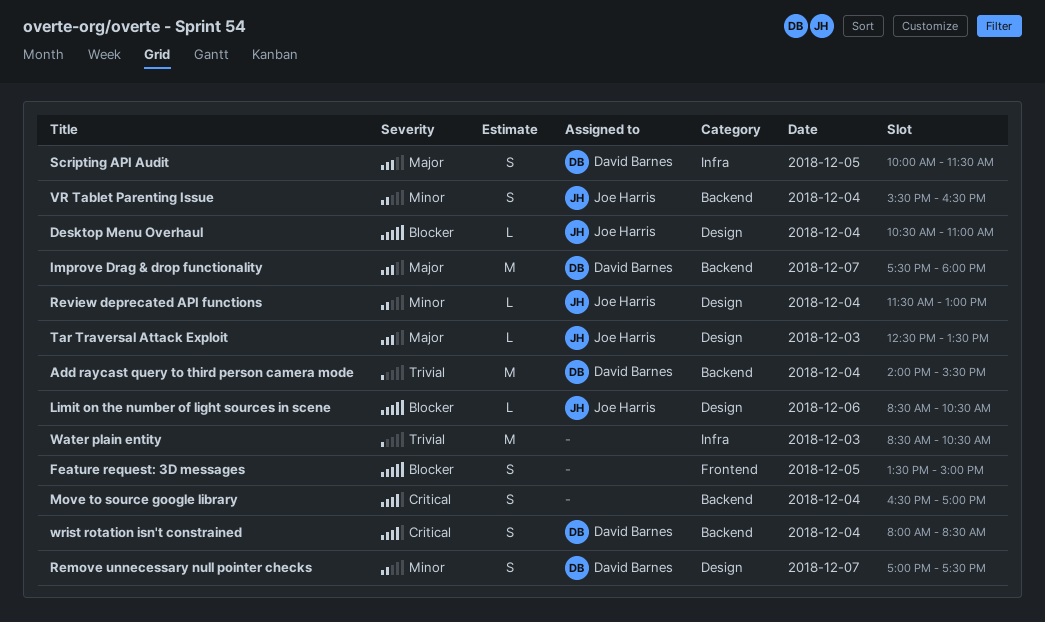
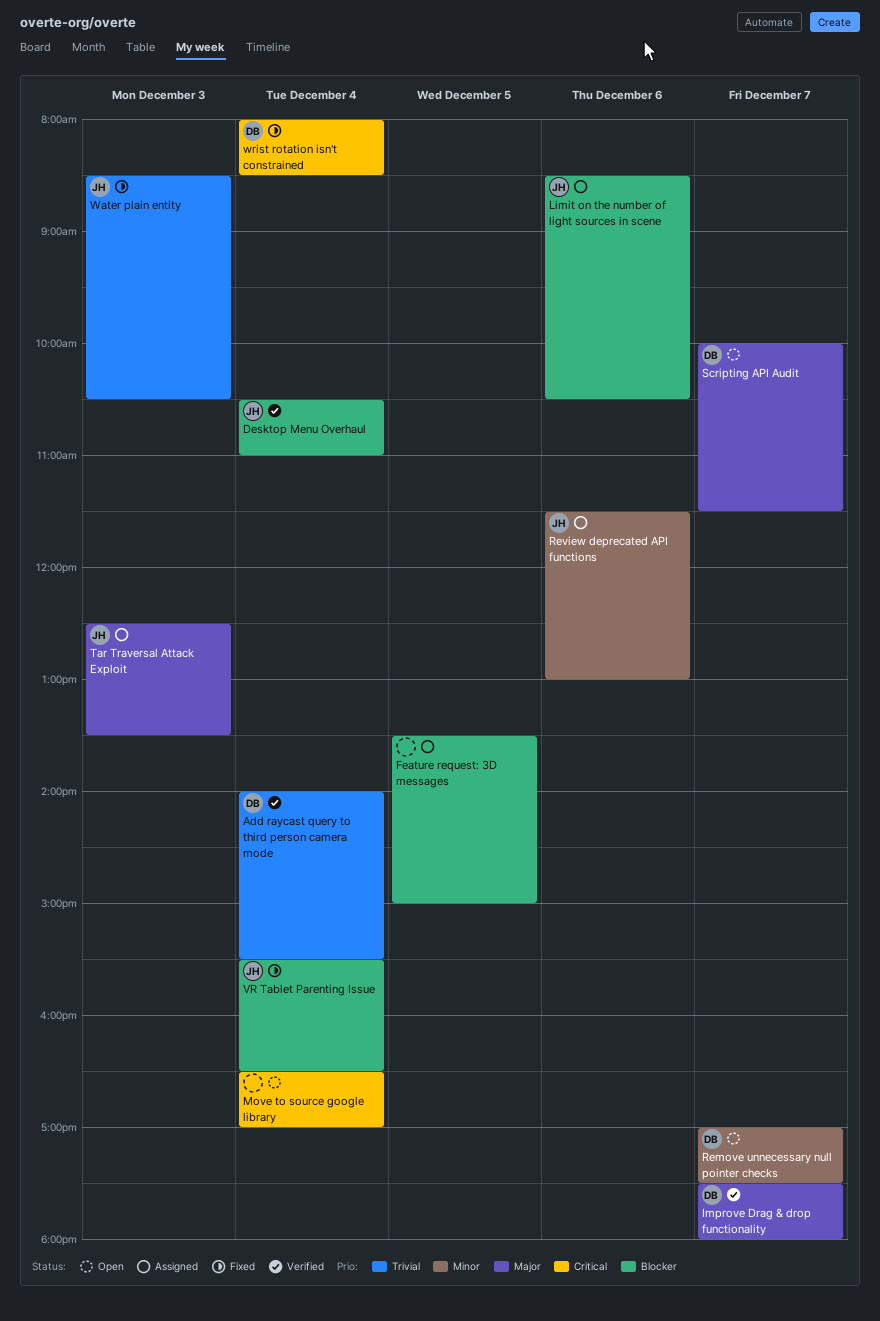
Review deprecated API functions, day: Dec 4 -> Dec 6
Scripting API Audit, day: Dec 5 -> Dec 7
VR Tablet Parenting Issue, priority: Minor -> Blocker
Water plain entity, owner: none -> Joe Harris

